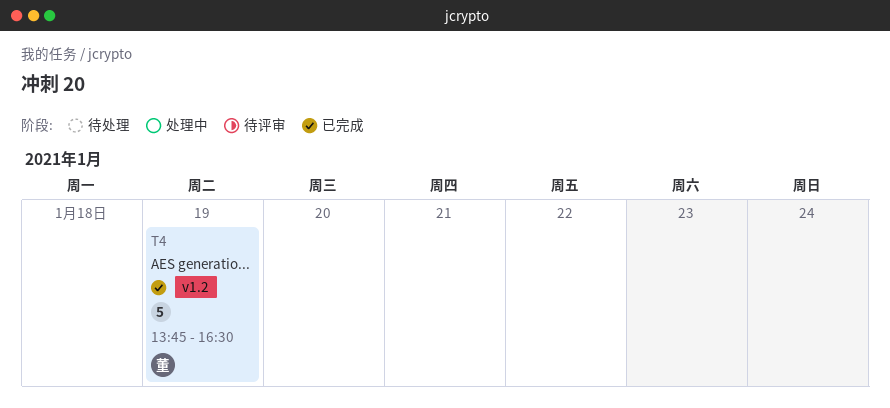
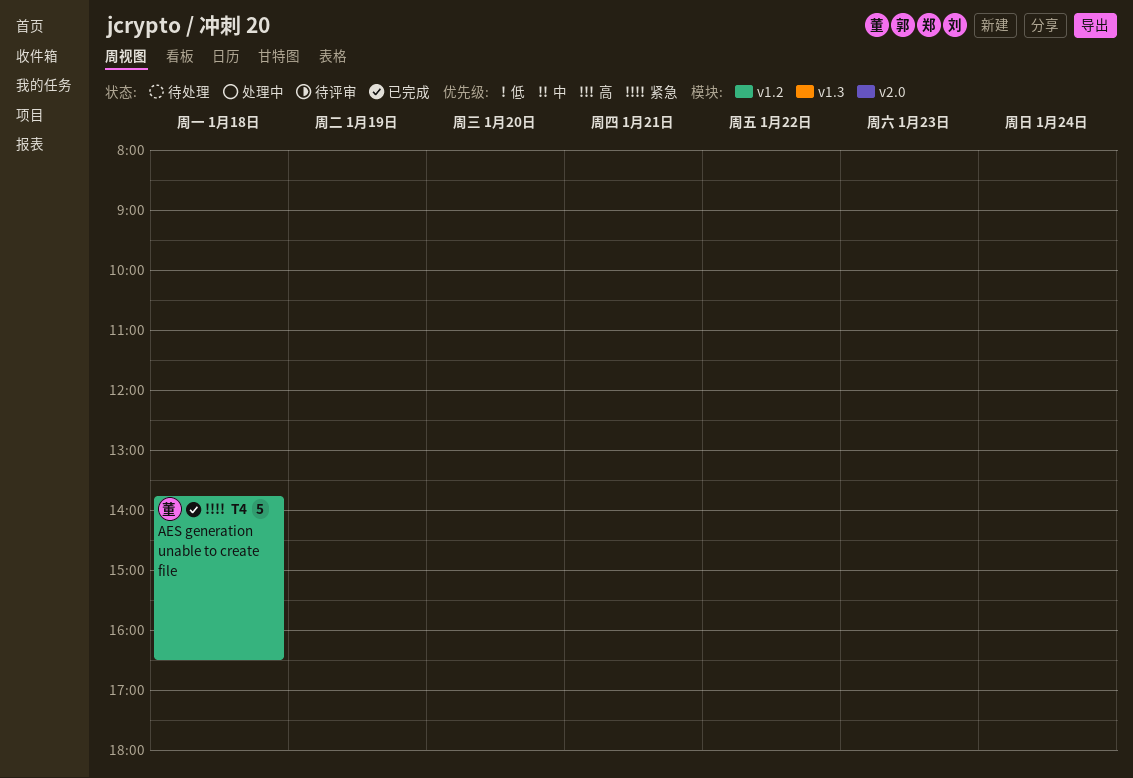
T4, day: Jan 19 -> Jan 18

